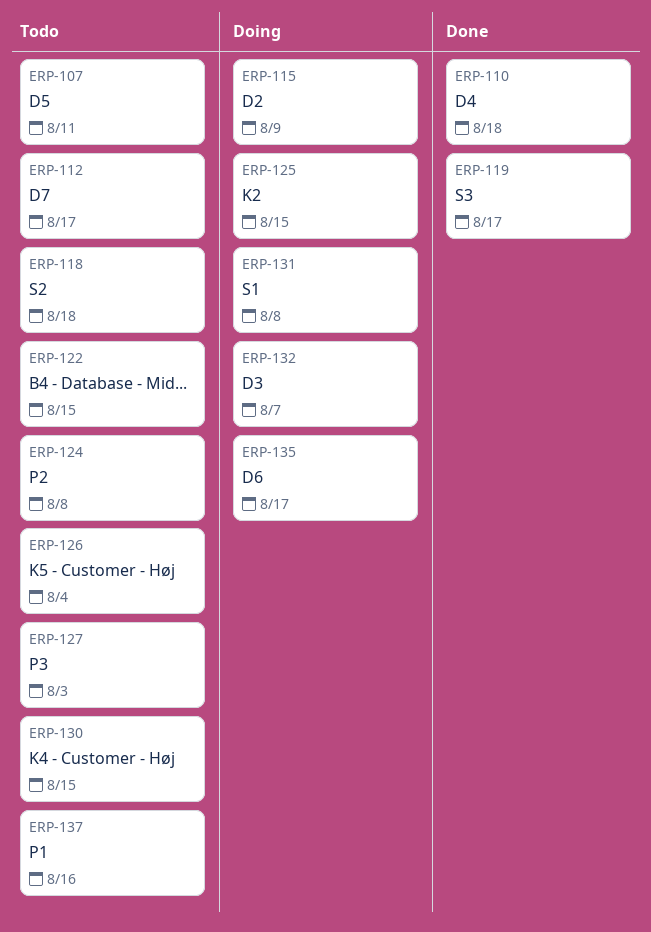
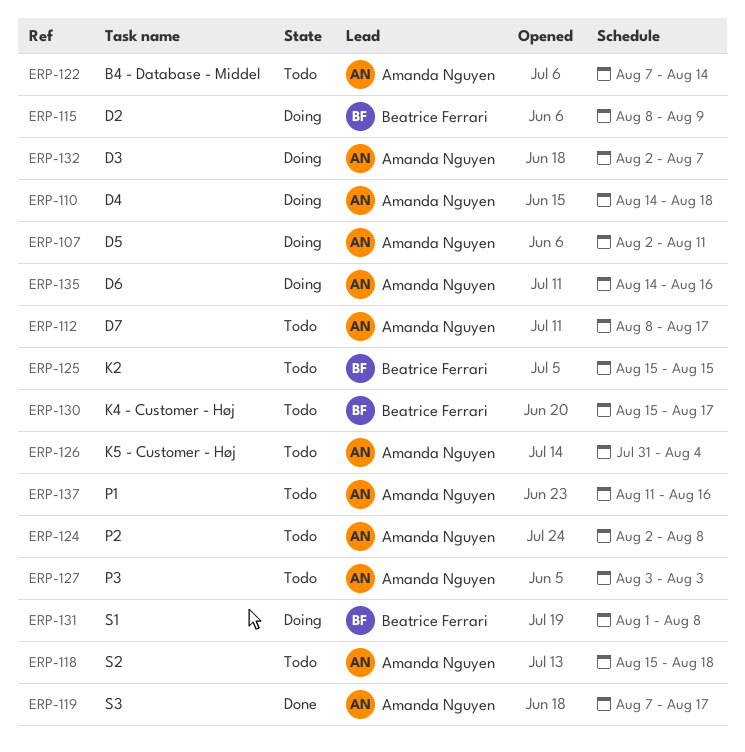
ERP-107, status: Todo -> Doing
ERP-110, status: Done -> Doing
ERP-122, due: Aug 15 -> Aug 14
ERP-125, status: Doing -> Todo
ERP-130, due: Aug 15 -> Aug 17
ERP-135, due: Aug 17 -> Aug 16

